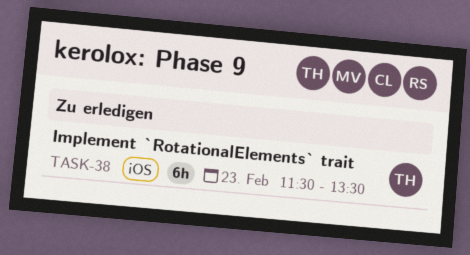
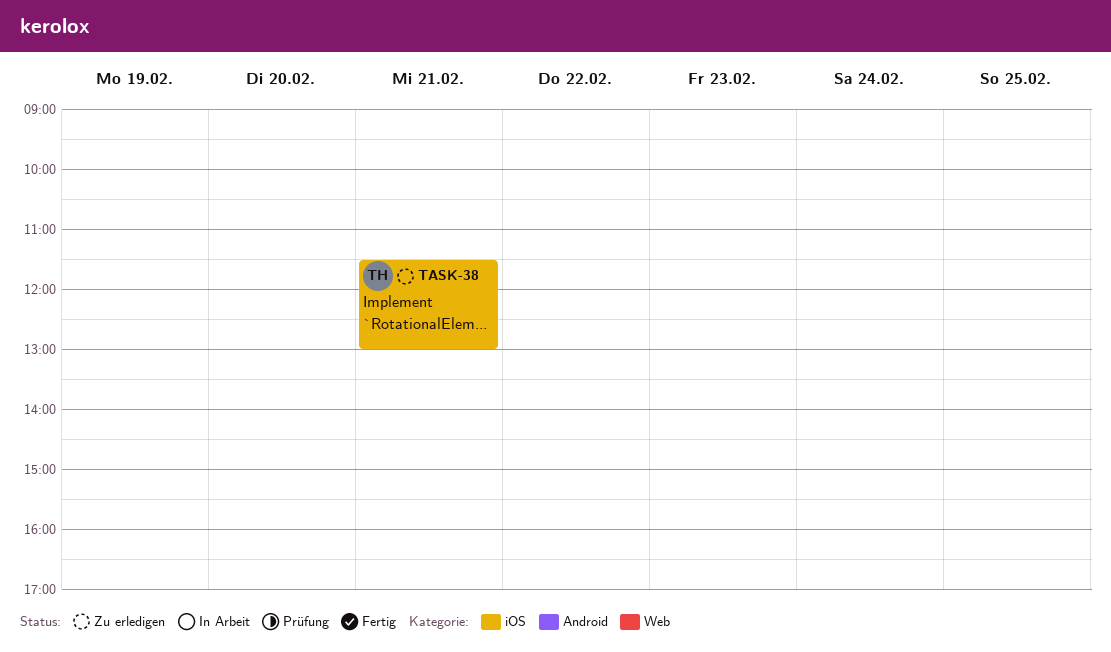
TASK-38, day: Feb 23 -> Feb 21
TASK-38, ends: 13:30 -> 13:00

